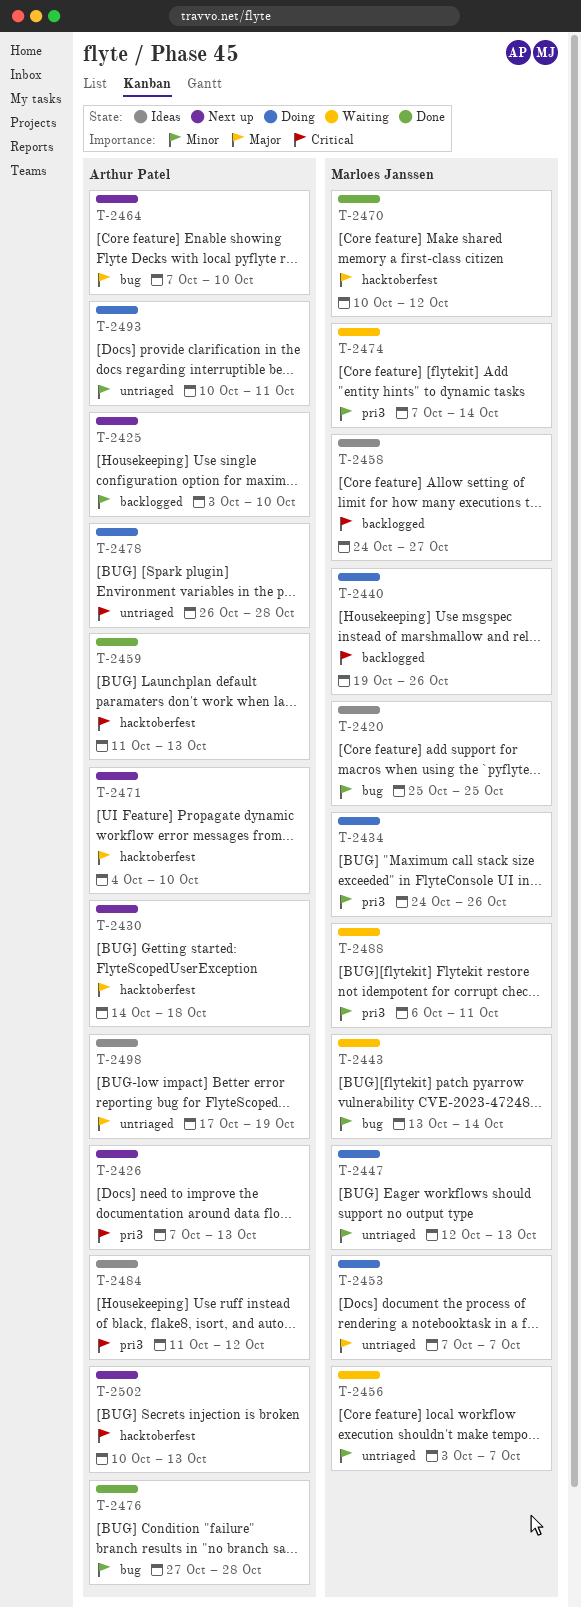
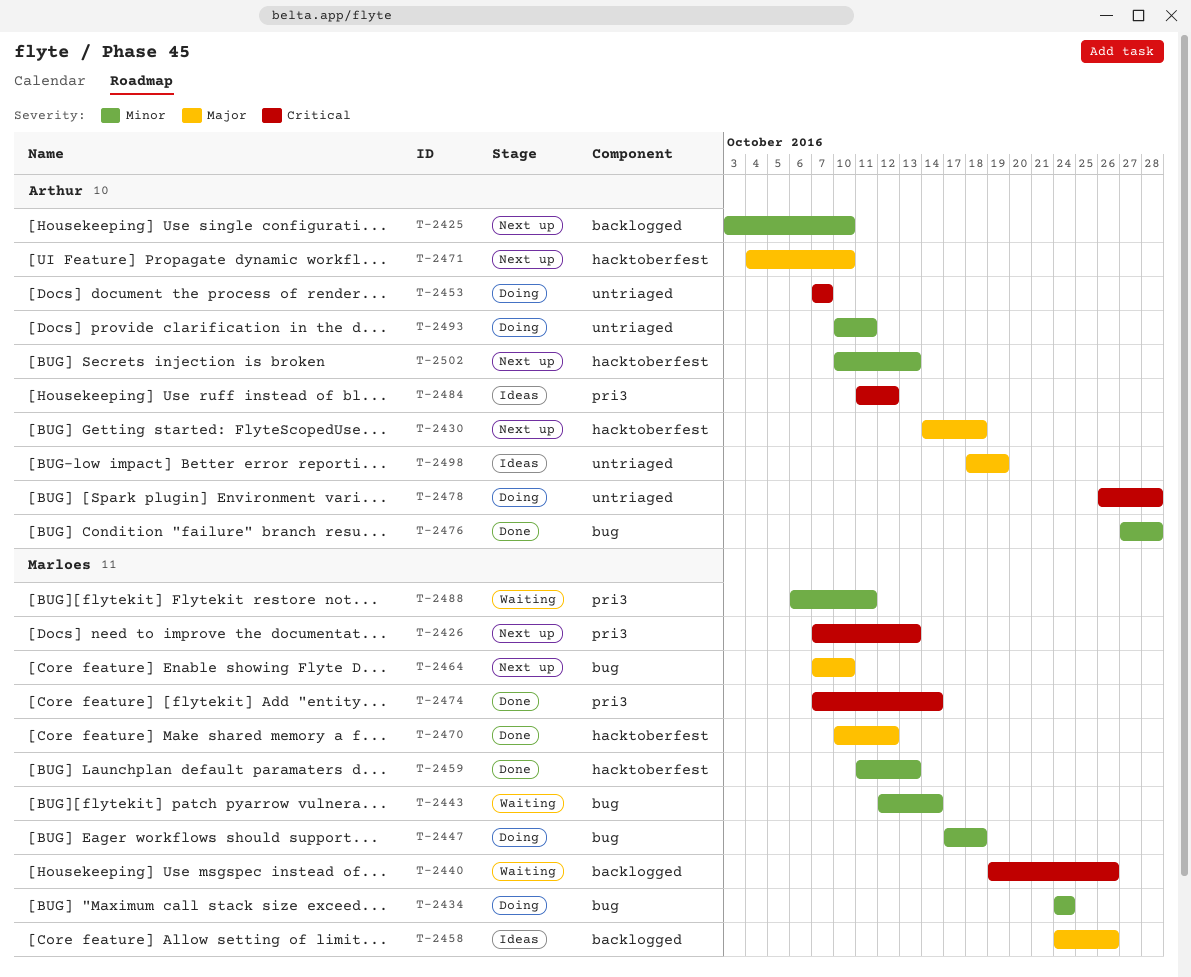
T-2420: present -> none
T-2426, owner: Arthur Patel -> Marloes Janssen
T-2434, label: pri3 -> bug
T-2434, due: Oct 26 -> Oct 24
T-2440, status: Doing -> Waiting
T-2443, start: Oct 13 -> Oct 12
T-2447, label: untriaged -> bug
T-2447, start: Oct 12 -> Oct 17
T-2447, due: Oct 13 -> Oct 18
T-2453, owner: Marloes Janssen -> Arthur Patel
T-2453, priority: Major -> Critical
T-2456: present -> none
T-2458, priority: Critical -> Major
T-2458, due: Oct 27 -> Oct 26
T-2459, owner: Arthur Patel -> Marloes Janssen
T-2459, priority: Critical -> Minor
T-2464, owner: Arthur Patel -> Marloes Janssen
T-2474, status: Waiting -> Done
T-2474, priority: Minor -> Critical
T-2498, start: Oct 17 -> Oct 18
T-2502, priority: Critical -> Minor

